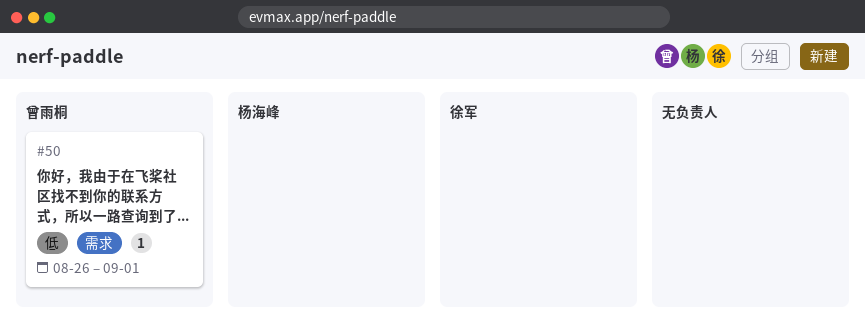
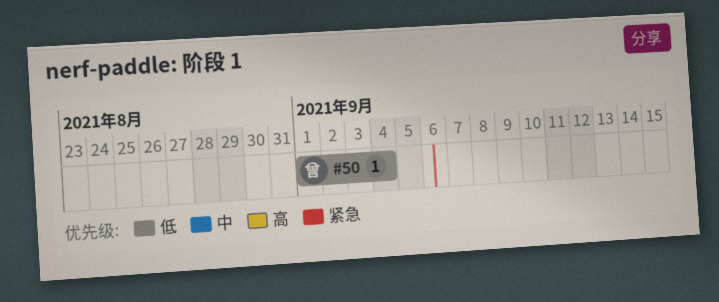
#50, start: Aug 26 -> Sep 1
#50, due: Sep 1 -> Sep 4

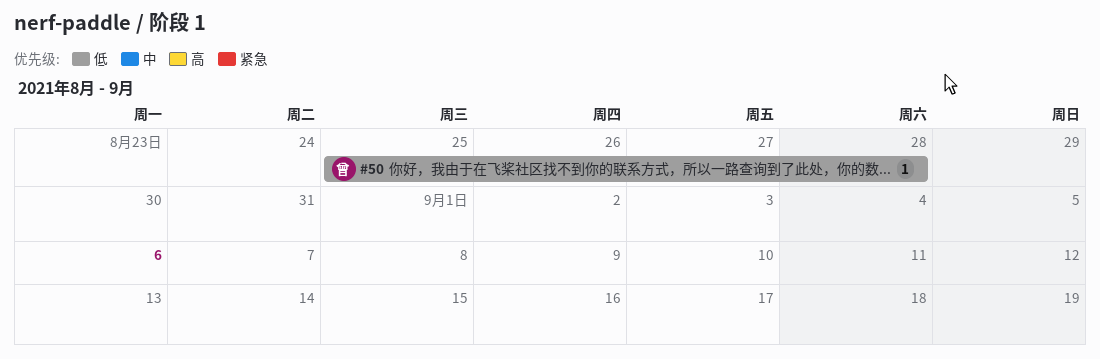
#50, start: Sep 1 -> Aug 25
#50, due: Sep 4 -> Aug 28

